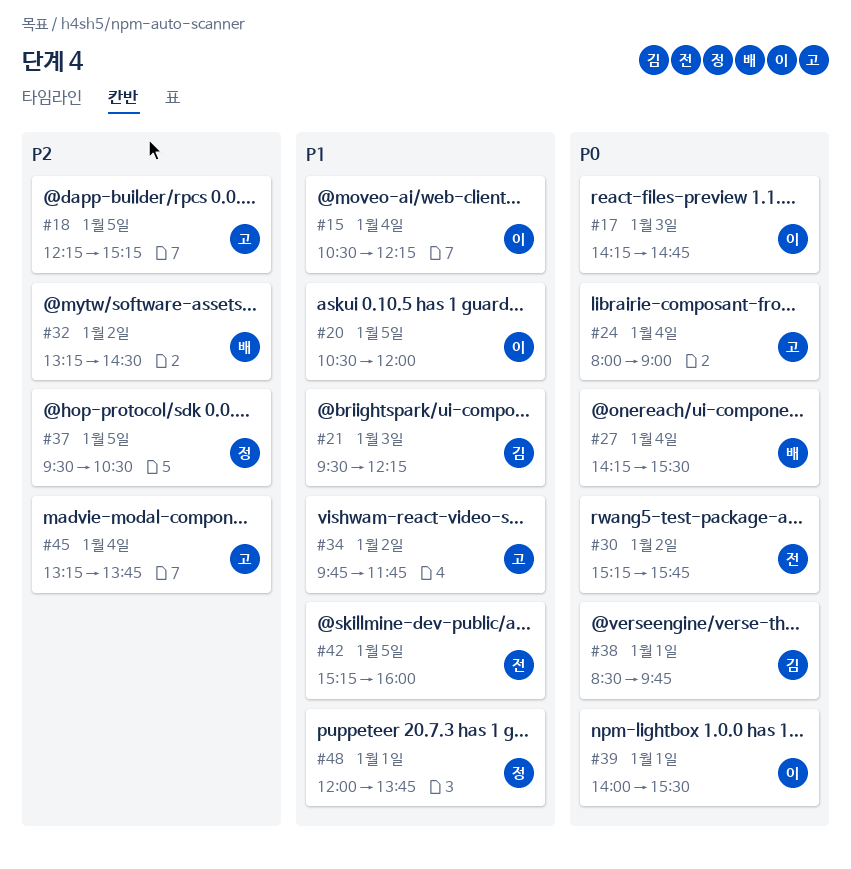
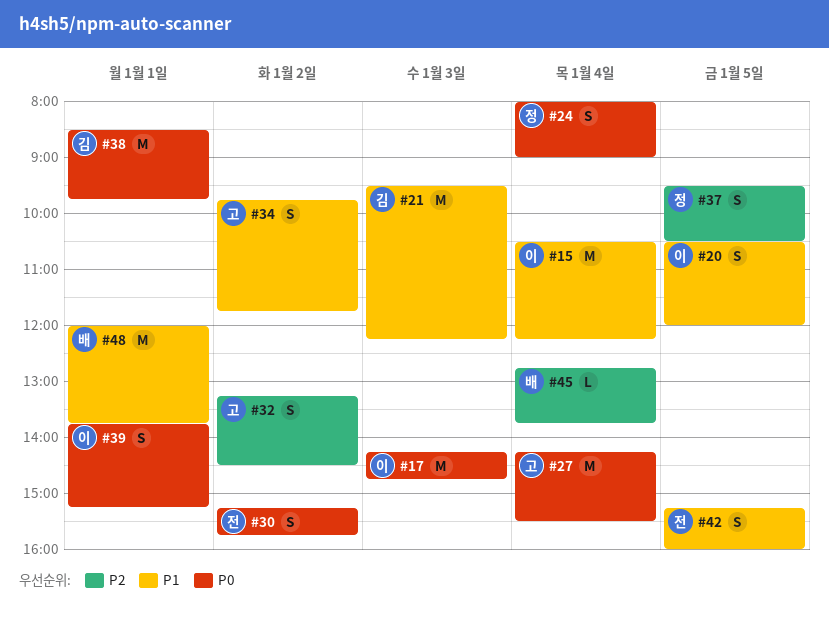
#18: present -> none
#24, owner: 고 -> 정
#27, owner: 배 -> 고
#32, owner: 배 -> 고
#39, begins: 14:00 -> 13:45
#39, ends: 15:30 -> 15:15
#45, owner: 고 -> 배
#45, begins: 13:15 -> 12:45
#48, owner: 정 -> 배

